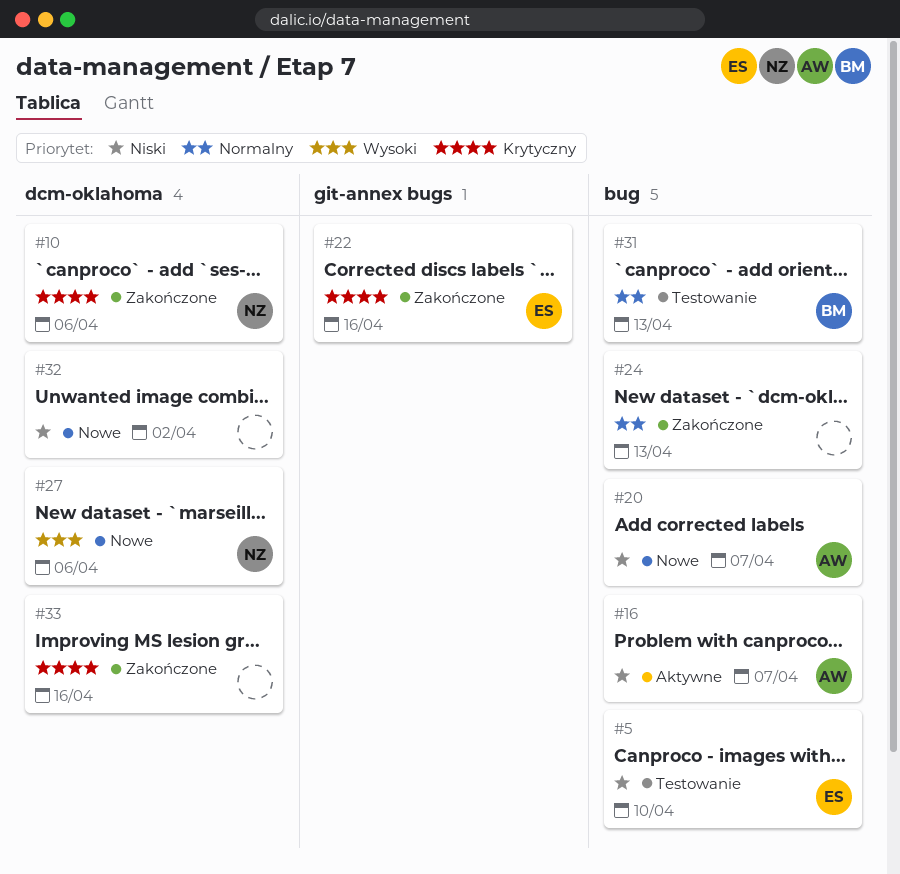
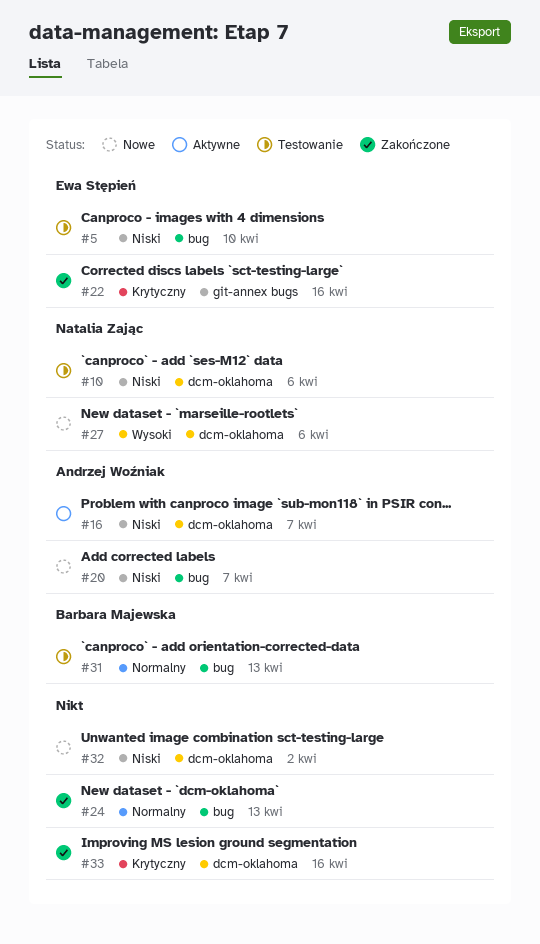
#10, status: Zakończone -> Testowanie
#10, priority: Krytyczny -> Niski
#16, label: bug -> dcm-oklahoma

